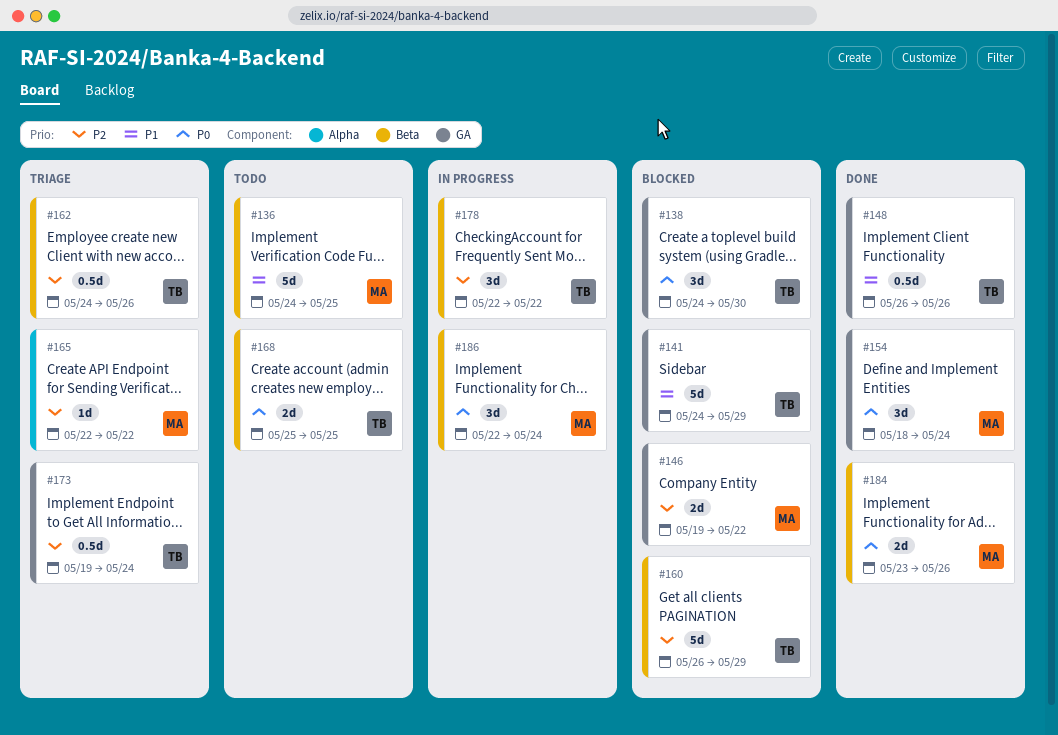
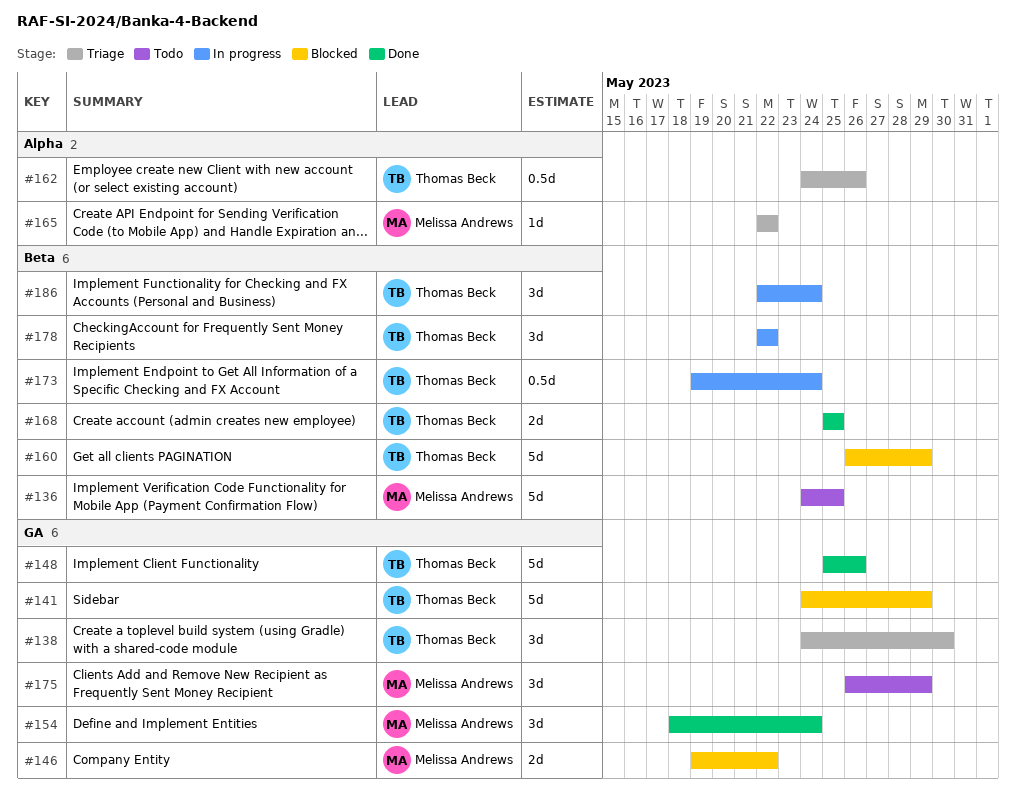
#138, status: Blocked -> Triage
#148, estimate: 0.5d -> 5d
#148, start: May 26 -> May 25
#162, label: Beta -> Alpha
#168, status: Todo -> Done
#173, status: Triage -> In progress
#173, label: GA -> Beta
#175: none -> present
#184: present -> none
#186, owner: Melissa Andrews -> Thomas Beck

